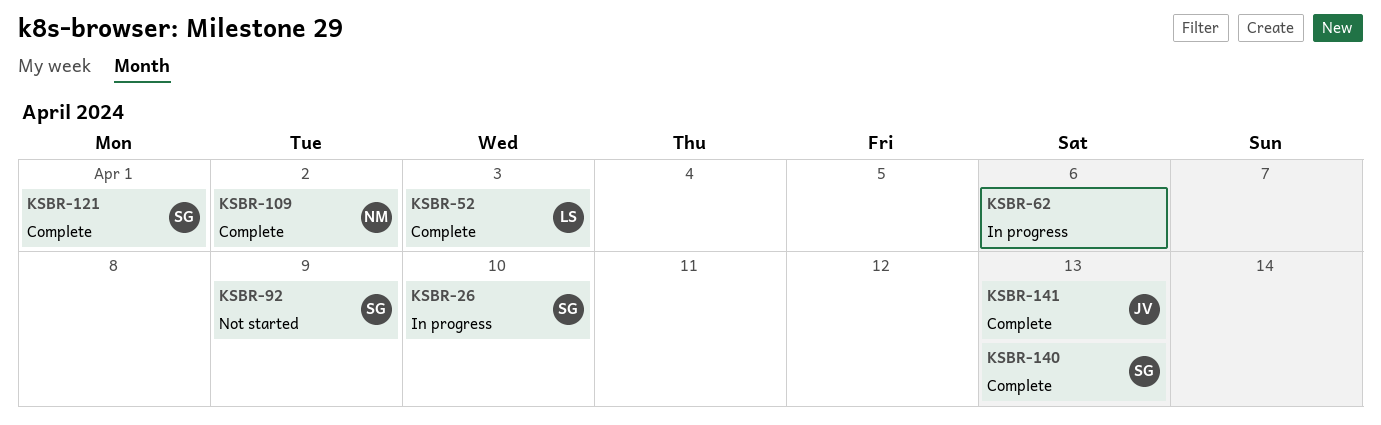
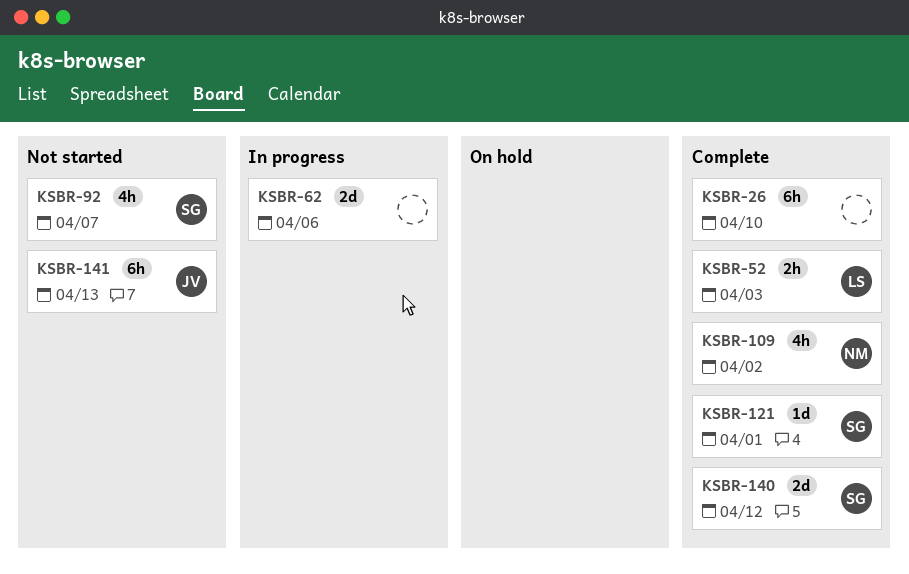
KSBR-26, status: In progress -> Complete
KSBR-26, owner: SG -> none
KSBR-92, due: Apr 9 -> Apr 7
KSBR-140, due: Apr 13 -> Apr 12
KSBR-141, status: Complete -> Not started

